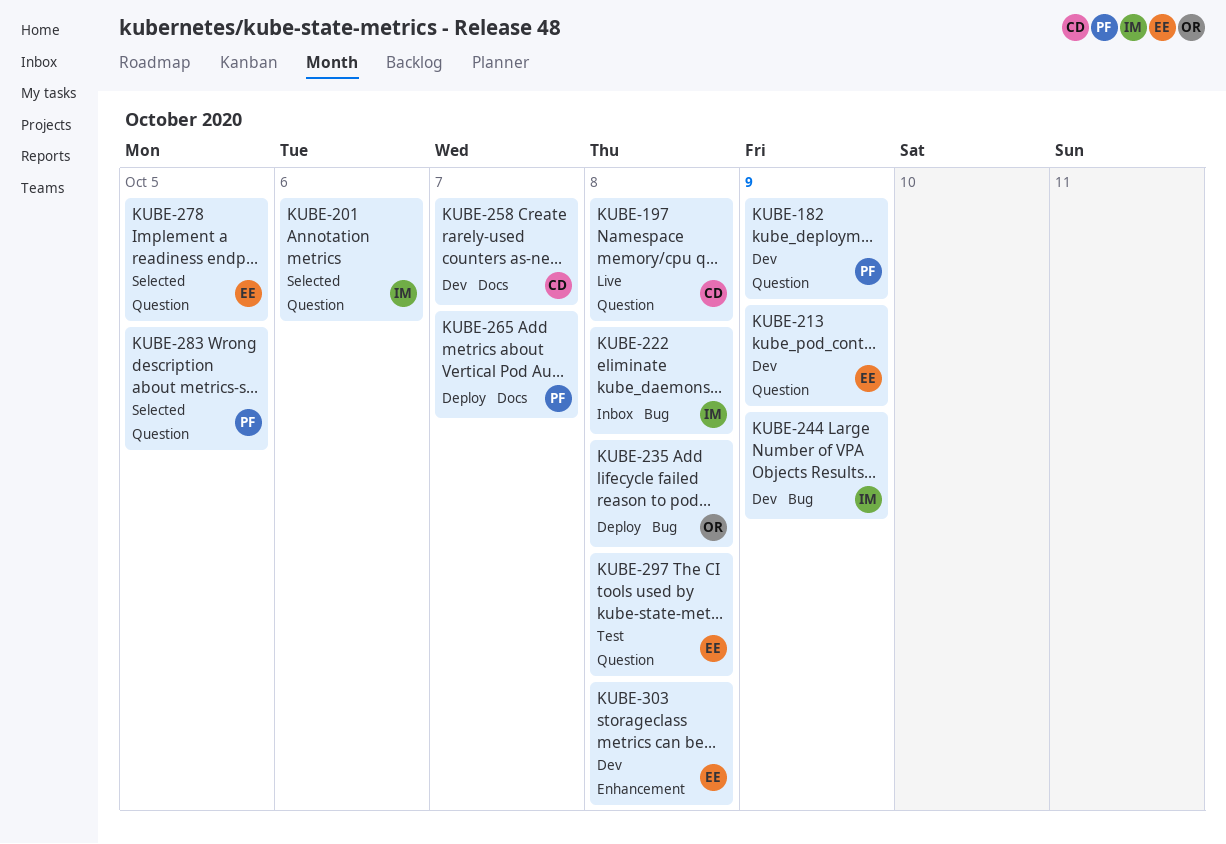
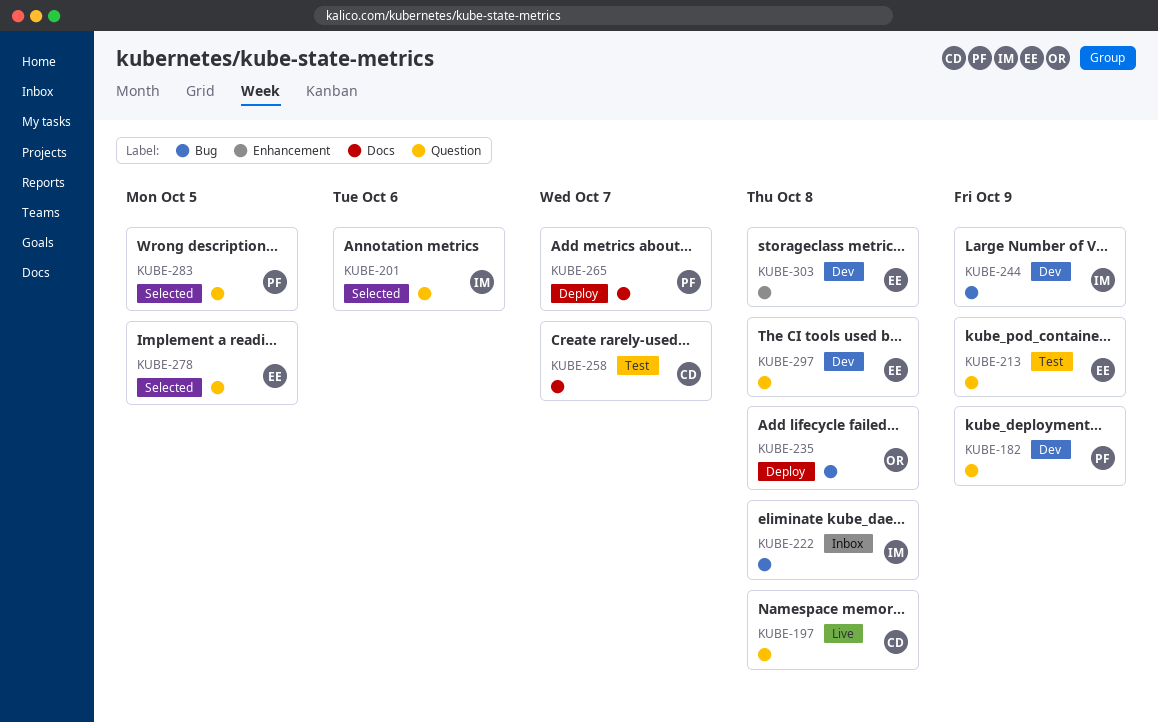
KUBE-213, status: Dev -> Test
KUBE-258, status: Dev -> Test
KUBE-297, status: Test -> Dev

